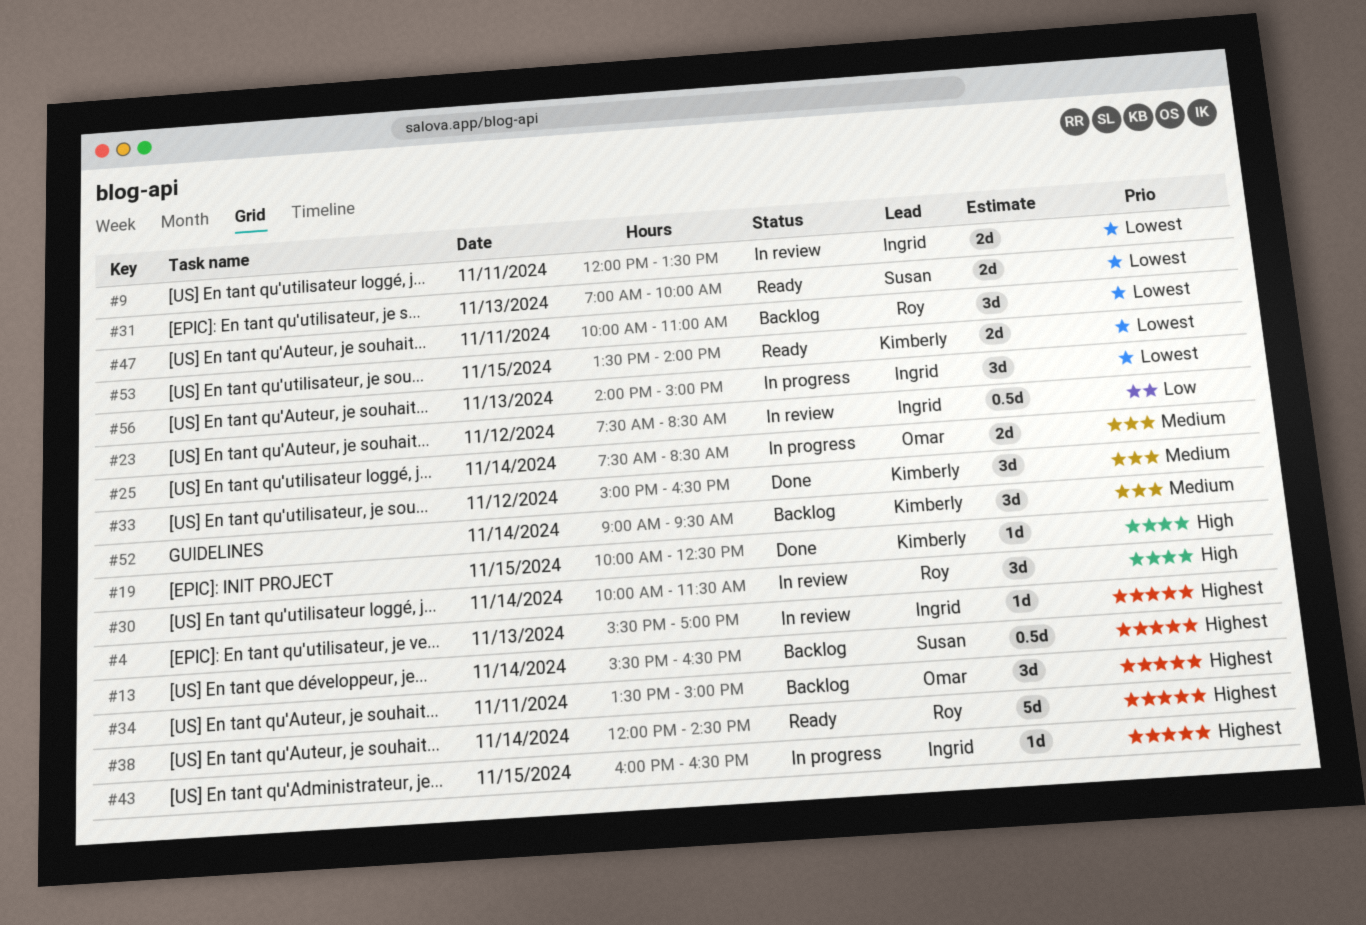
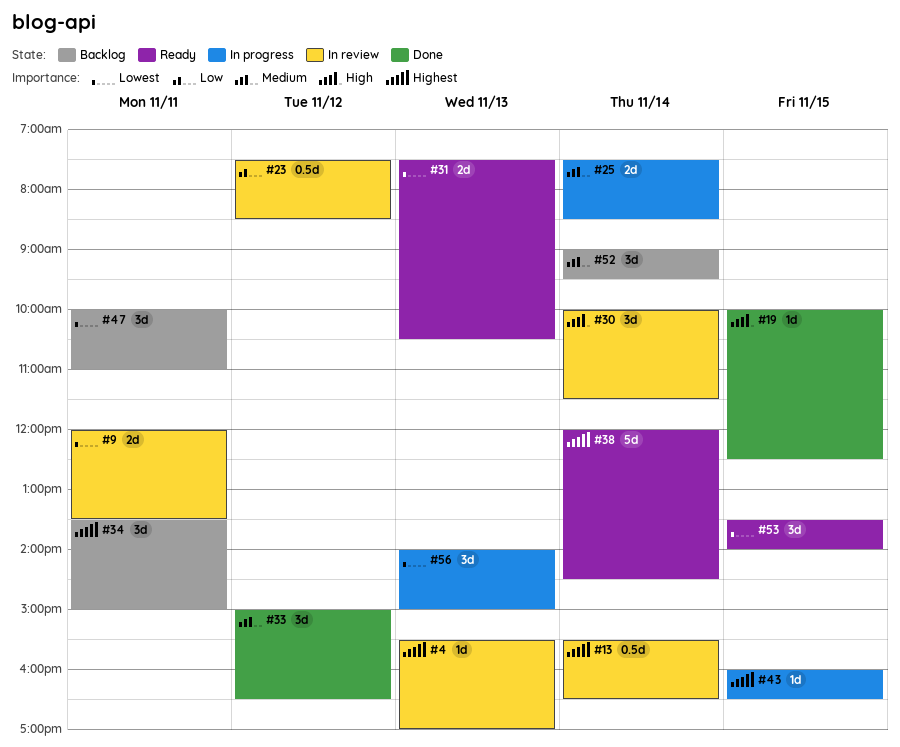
#13, status: Backlog -> In review
#31, begins: 07:00 -> 07:30
#31, ends: 10:00 -> 10:30
#53, estimate: 2d -> 3d

